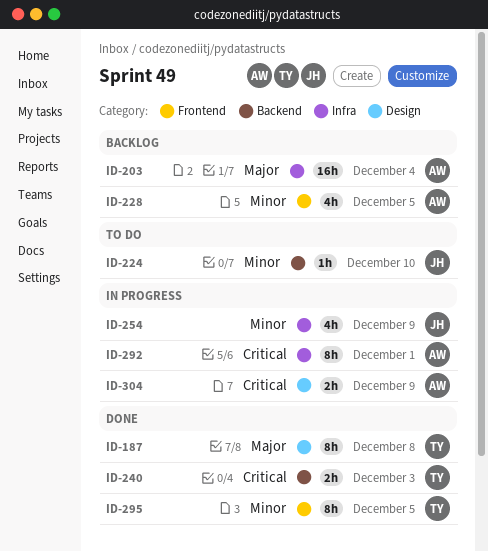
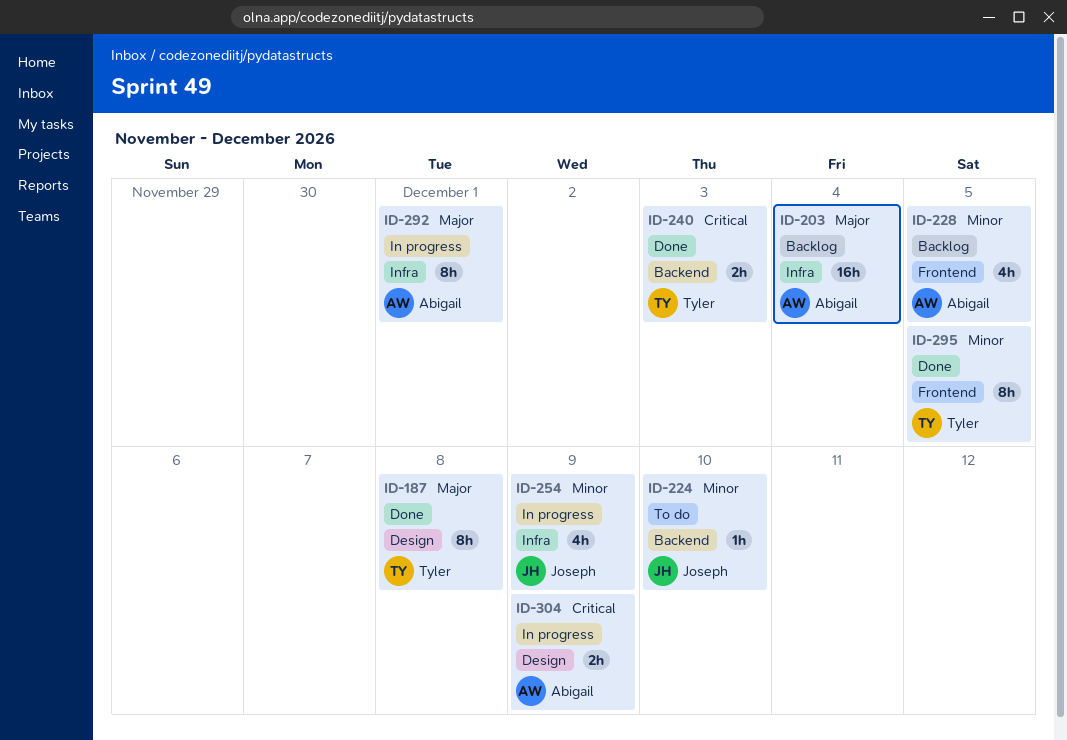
ID-292, priority: Critical -> Major

